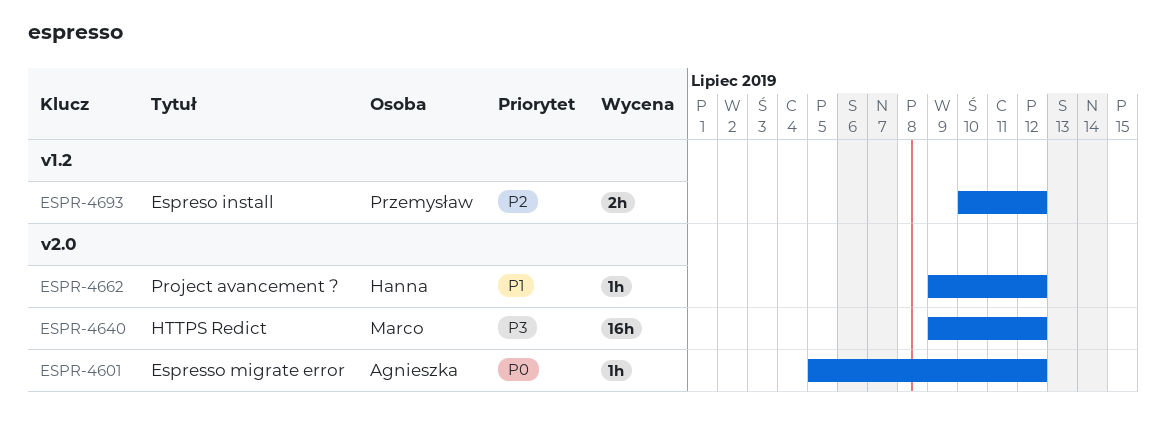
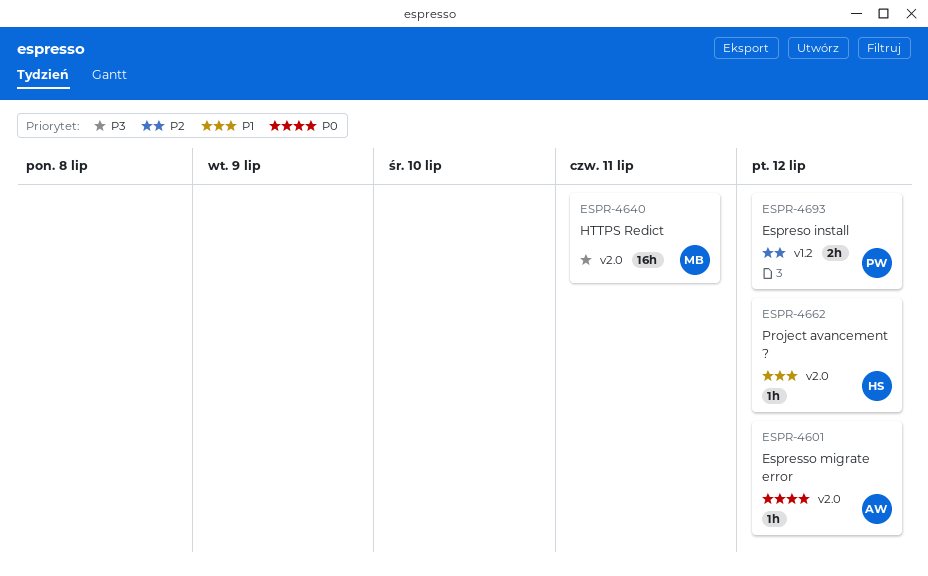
ESPR-4640, due: Jul 12 -> Jul 11

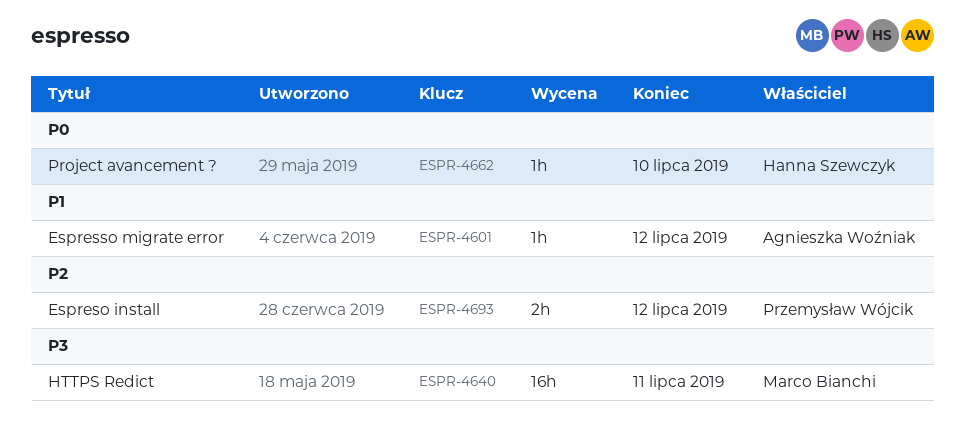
ESPR-4601, priority: P0 -> P1
ESPR-4662, priority: P1 -> P0
ESPR-4662, due: Jul 12 -> Jul 10

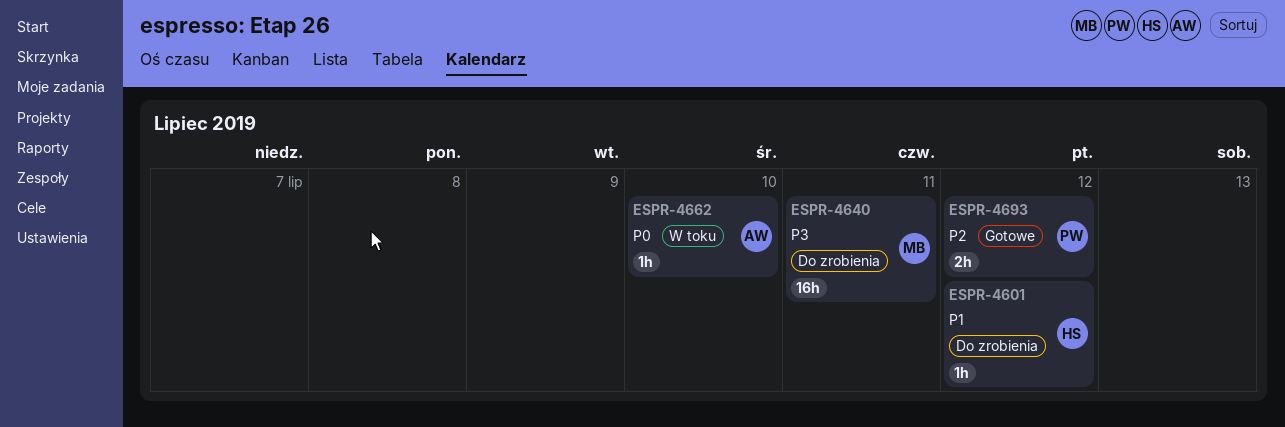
ESPR-4601, owner: Agnieszka Woźniak -> Hanna Szewczyk
ESPR-4662, owner: Hanna Szewczyk -> Agnieszka Woźniak

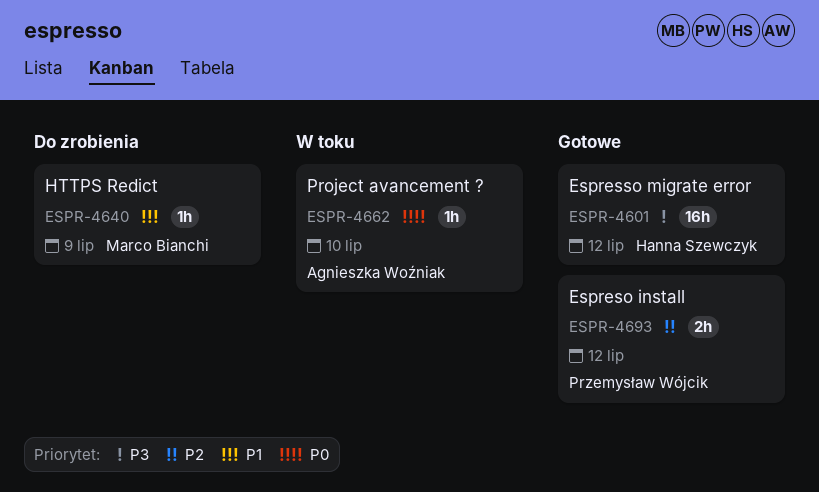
ESPR-4601, status: Do zrobienia -> Gotowe
ESPR-4601, priority: P1 -> P3
ESPR-4601, estimate: 1h -> 16h
ESPR-4640, priority: P3 -> P1
ESPR-4640, estimate: 16h -> 1h
ESPR-4640, due: Jul 11 -> Jul 9

